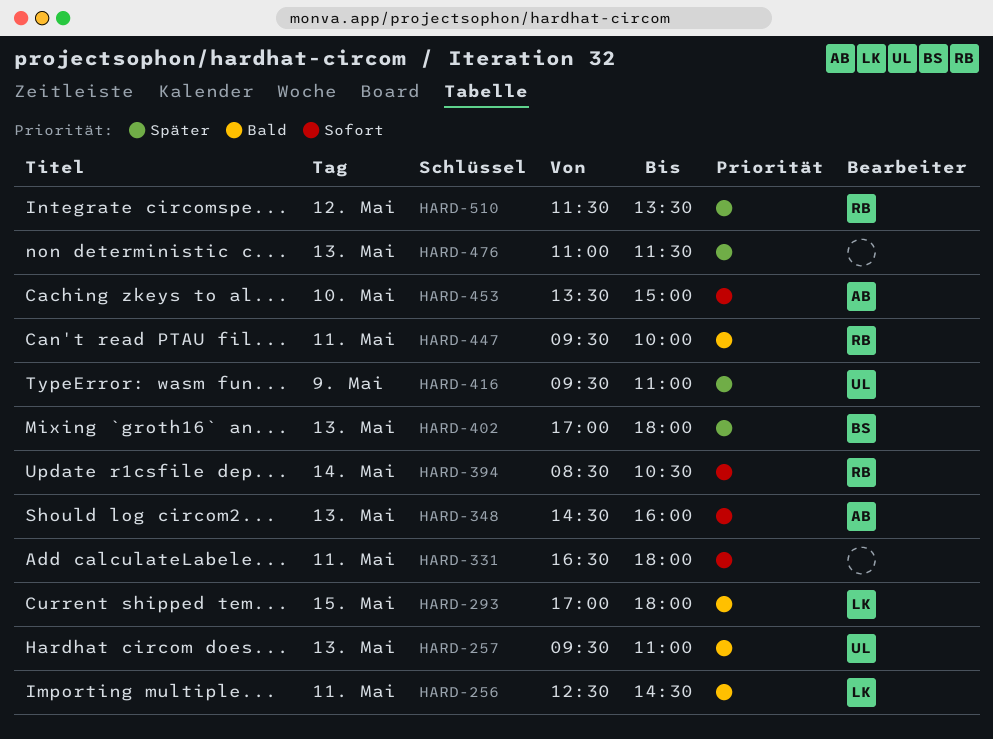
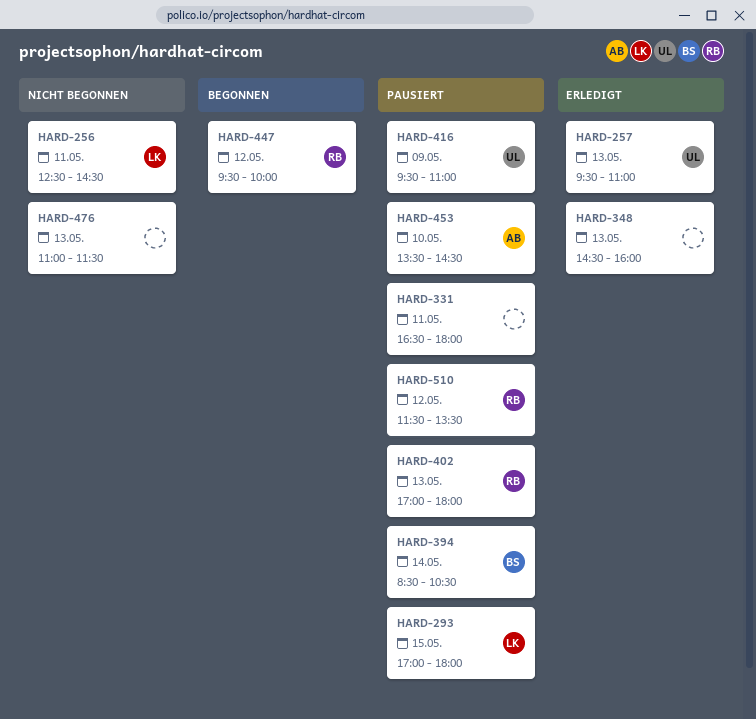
HARD-348, owner: AB -> none
HARD-394, owner: RB -> BS
HARD-402, owner: BS -> RB
HARD-447, day: May 11 -> May 12
HARD-453, ends: 15:00 -> 14:30

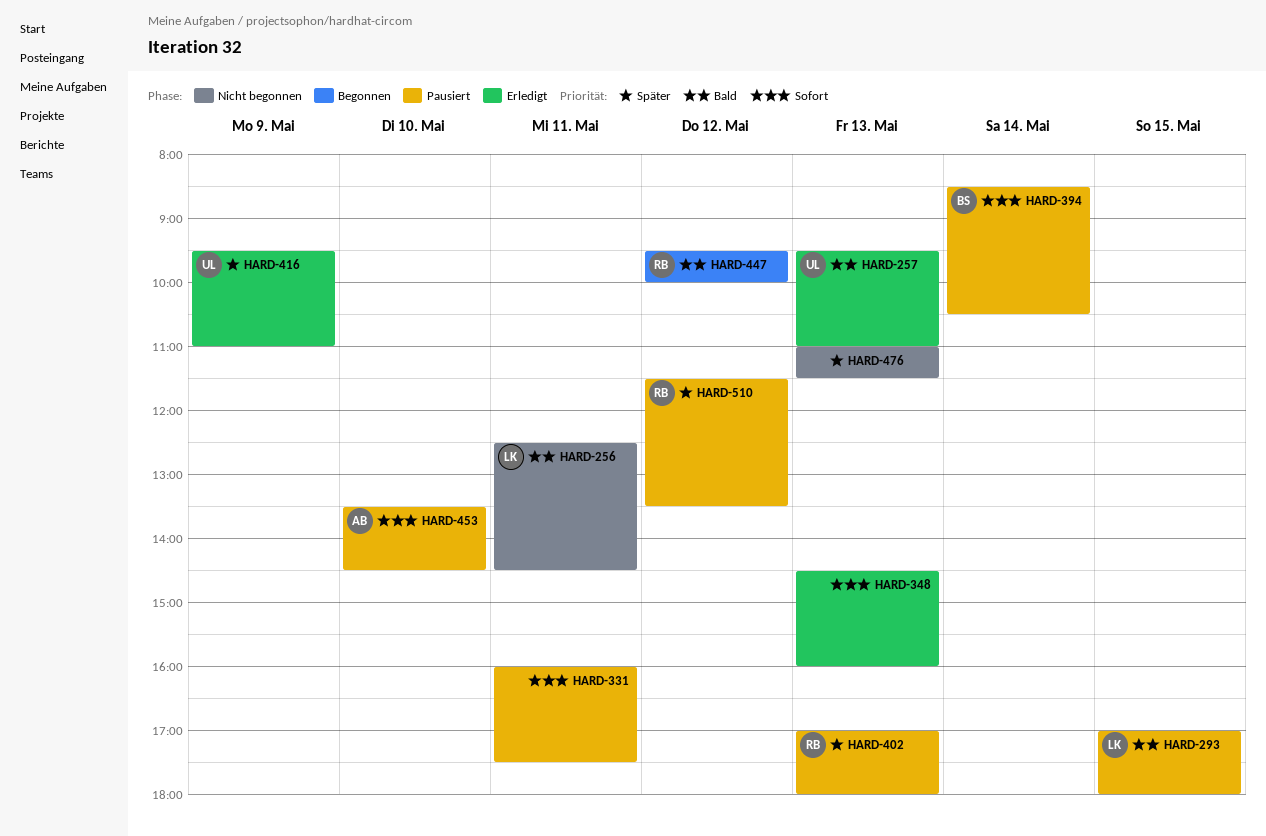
HARD-331, begins: 16:30 -> 16:00
HARD-331, ends: 18:00 -> 17:30
HARD-416, status: Pausiert -> Erledigt

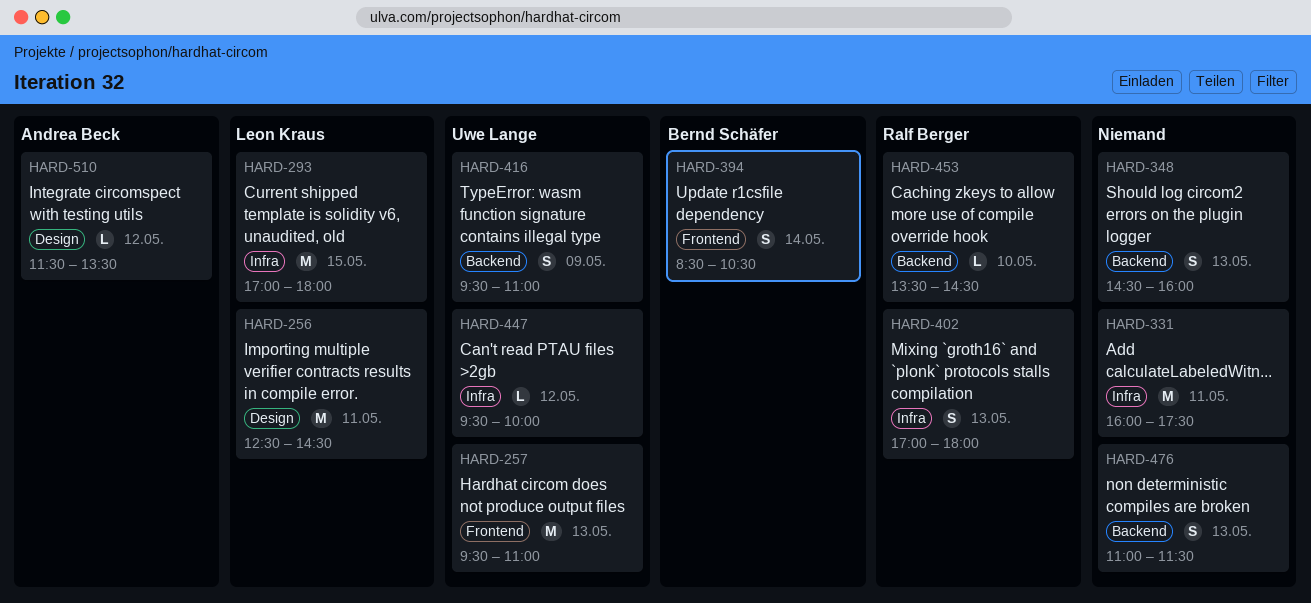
HARD-447, owner: Ralf Berger -> Uwe Lange
HARD-453, owner: Andrea Beck -> Ralf Berger
HARD-510, owner: Ralf Berger -> Andrea Beck

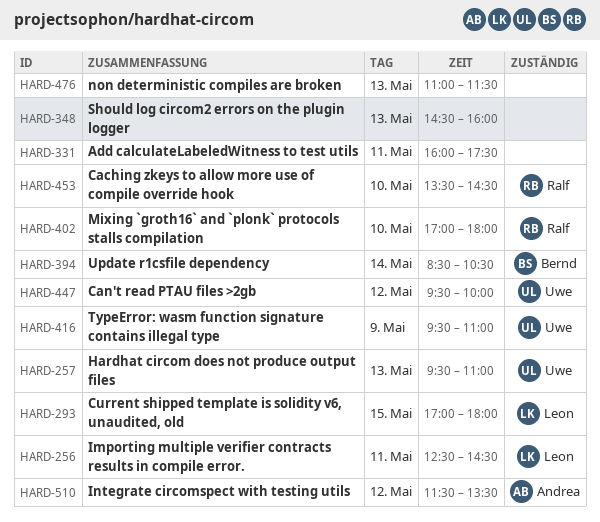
HARD-402, day: May 13 -> May 10

